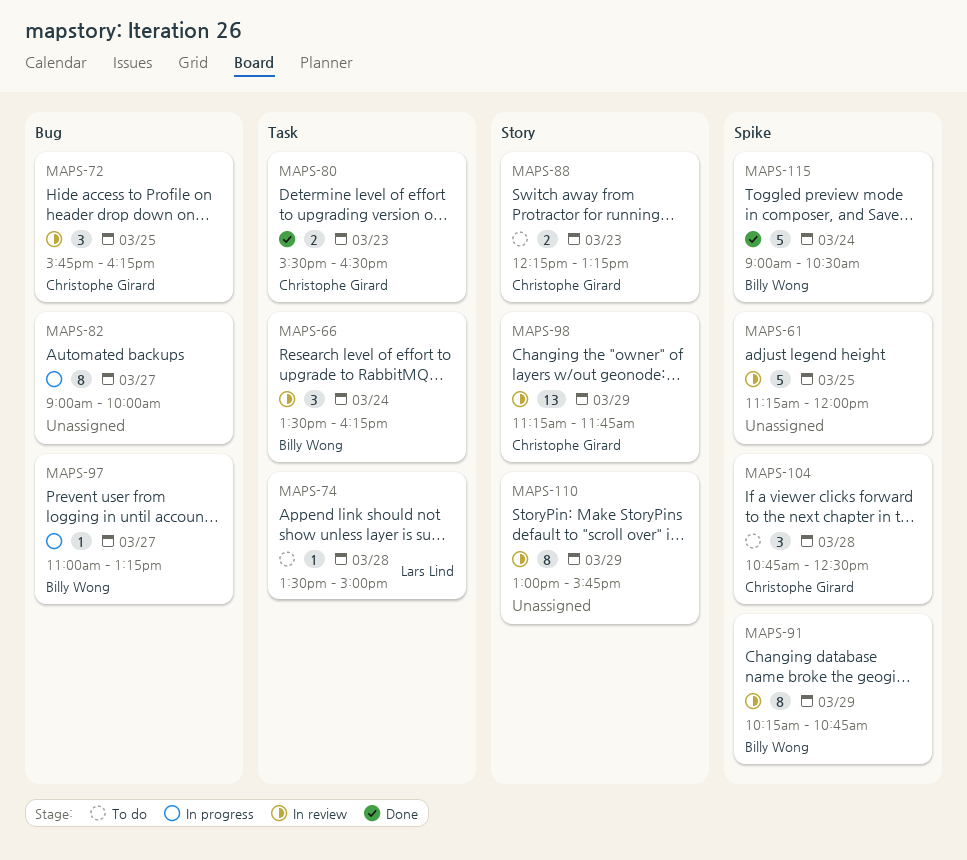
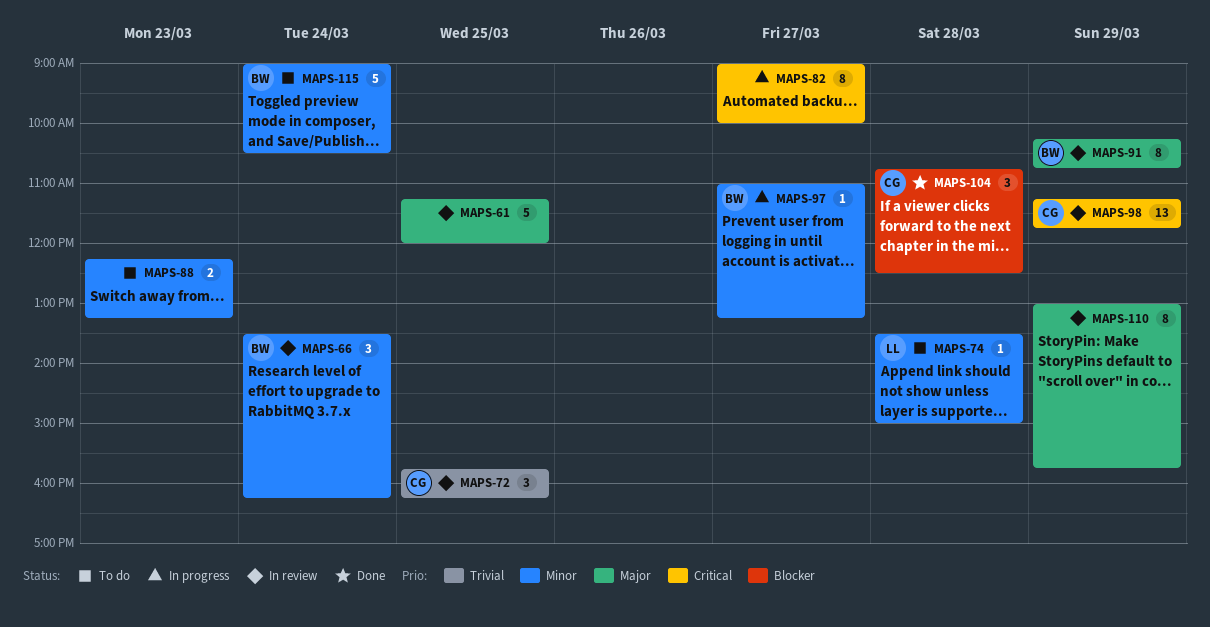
MAPS-80: present -> none
MAPS-88, owner: Christophe Girard -> none
MAPS-104, status: To do -> Done
MAPS-115, status: Done -> To do

